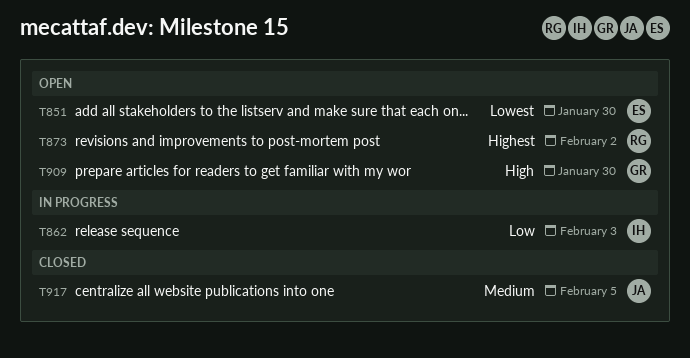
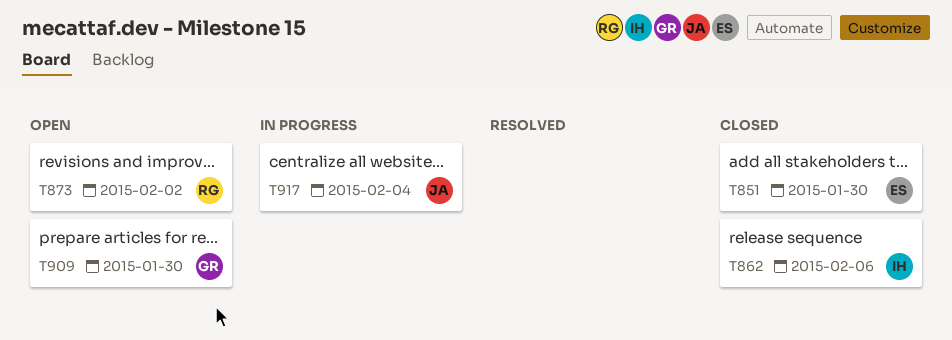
T851, status: Open -> Closed
T862, status: In progress -> Closed
T862, due: Feb 3 -> Feb 6
T917, status: Closed -> In progress
T917, due: Feb 5 -> Feb 4

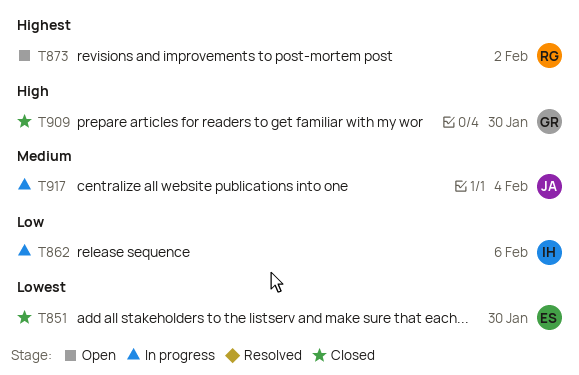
T862, status: Closed -> In progress
T909, status: Open -> Closed

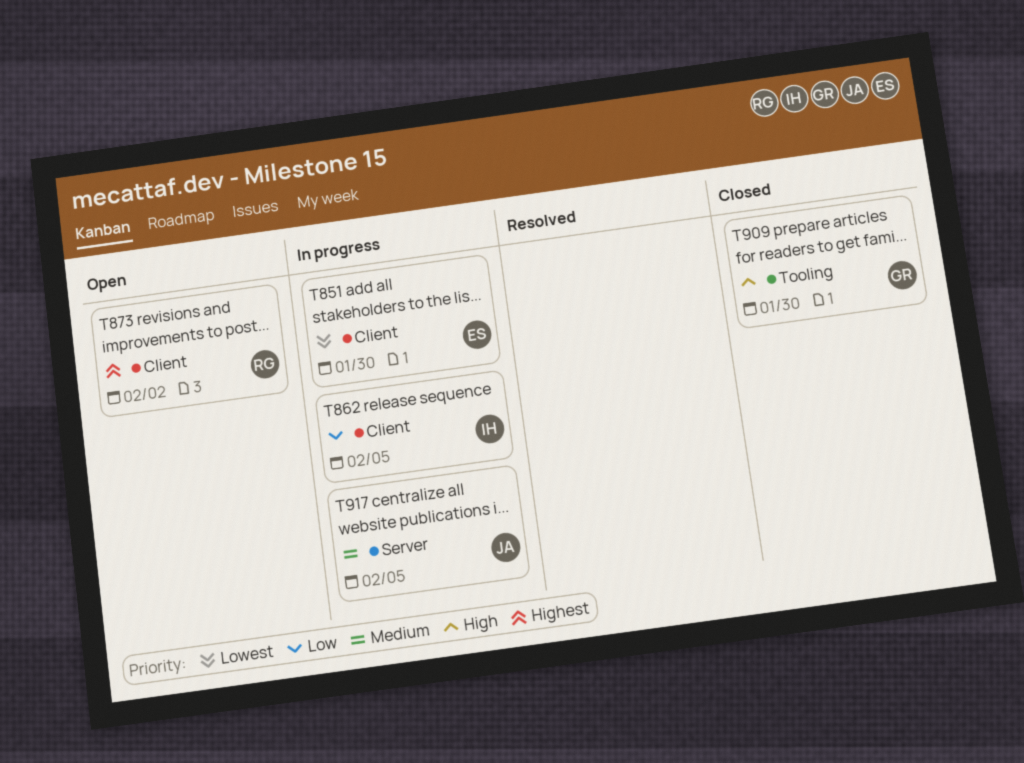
T851, status: Closed -> In progress
T862, due: Feb 6 -> Feb 5
T917, due: Feb 4 -> Feb 5

